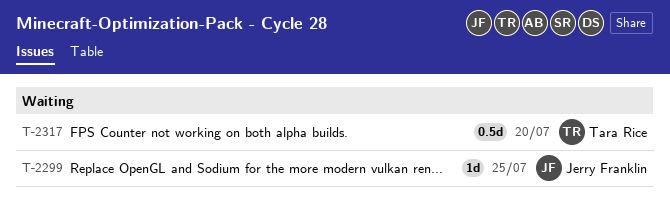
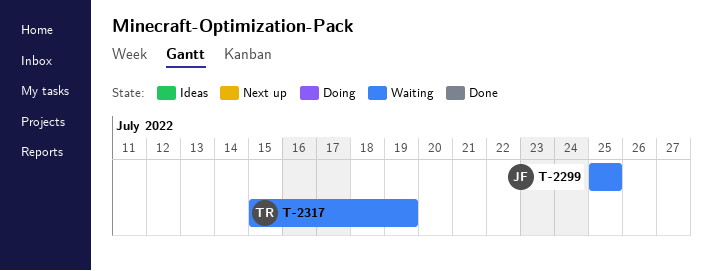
T-2317, due: Jul 20 -> Jul 19

